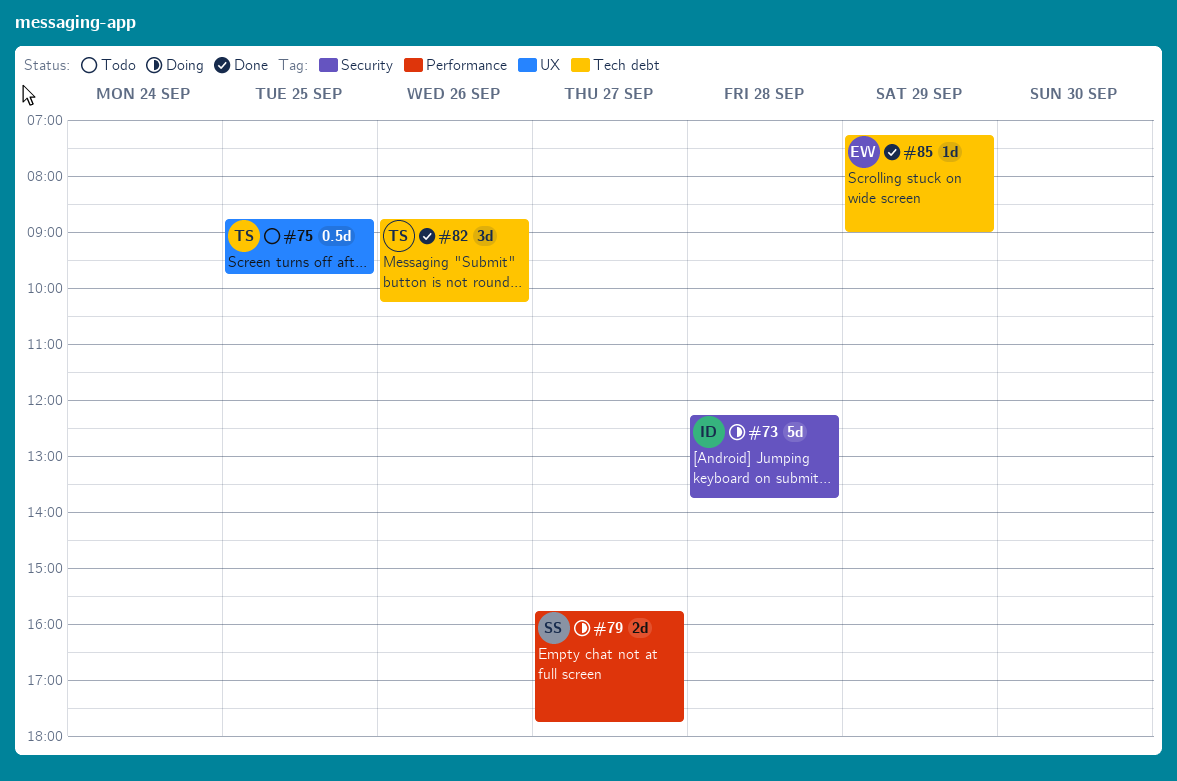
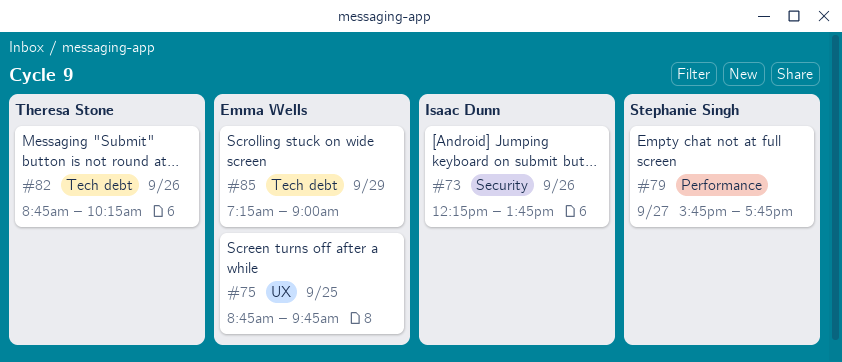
#73, day: Sep 28 -> Sep 26
#75, owner: Theresa Stone -> Emma Wells

